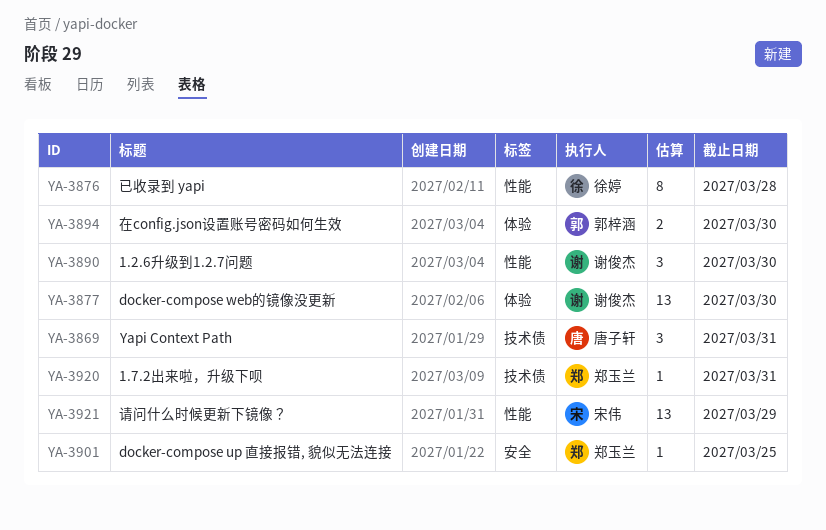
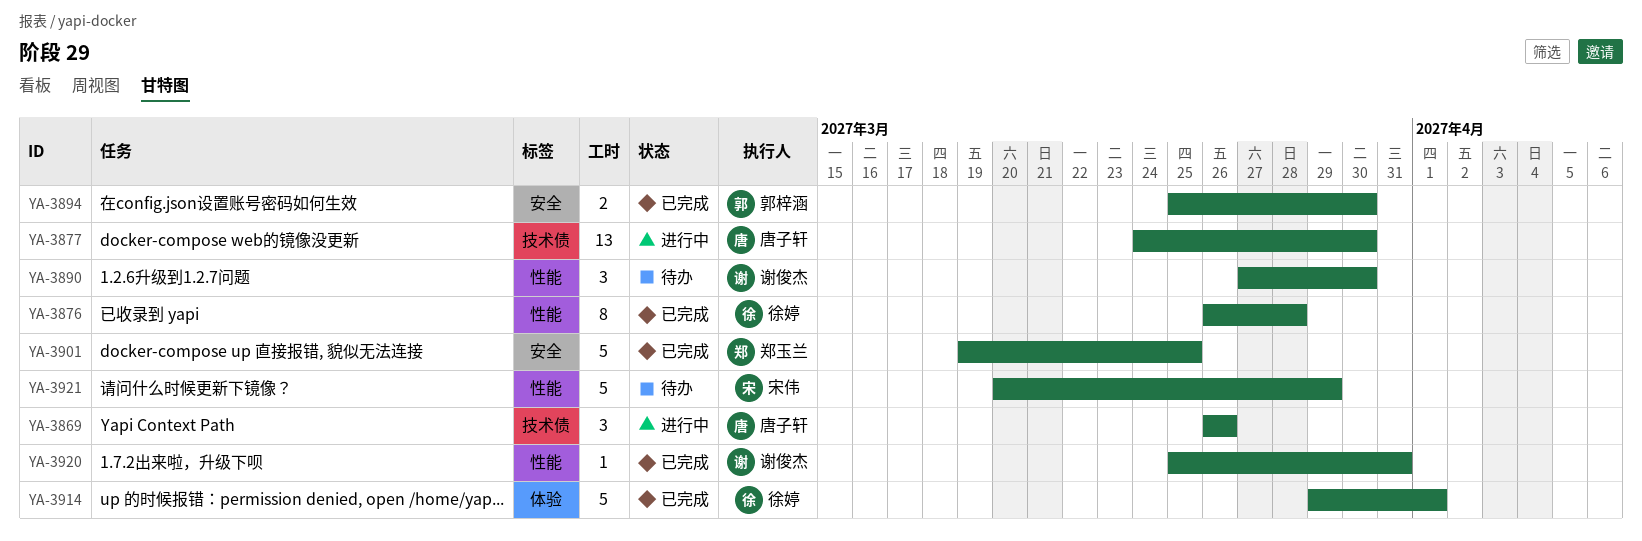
YA-3869, due: Mar 31 -> Mar 26
YA-3877, owner: 谢俊杰 -> 唐子轩
YA-3877, label: 体验 -> 技术债
YA-3894, label: 体验 -> 安全
YA-3901, estimate: 1 -> 5
YA-3914: none -> present
YA-3920, owner: 郑玉兰 -> 谢俊杰
YA-3920, label: 技术债 -> 性能
YA-3921, estimate: 13 -> 5

